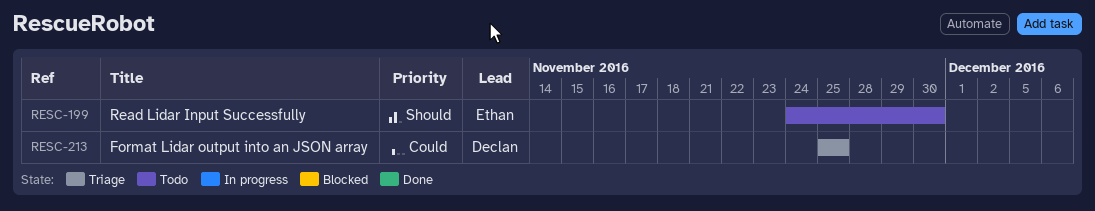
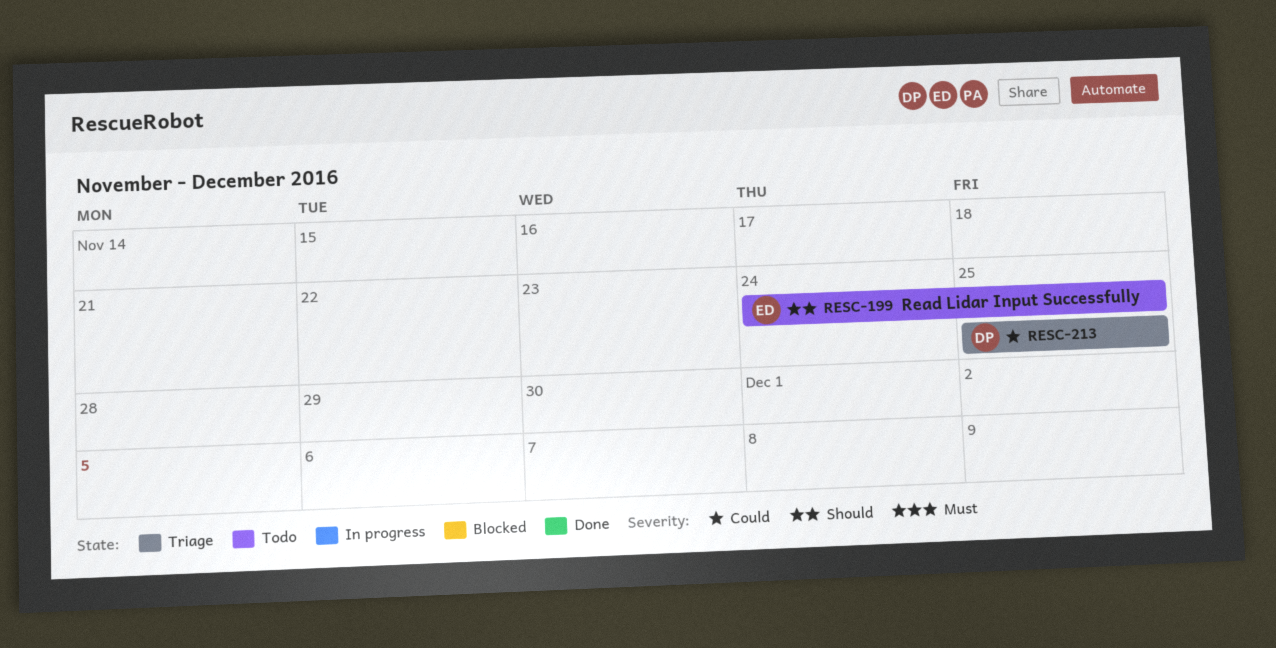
RESC-199, due: Nov 30 -> Nov 25

